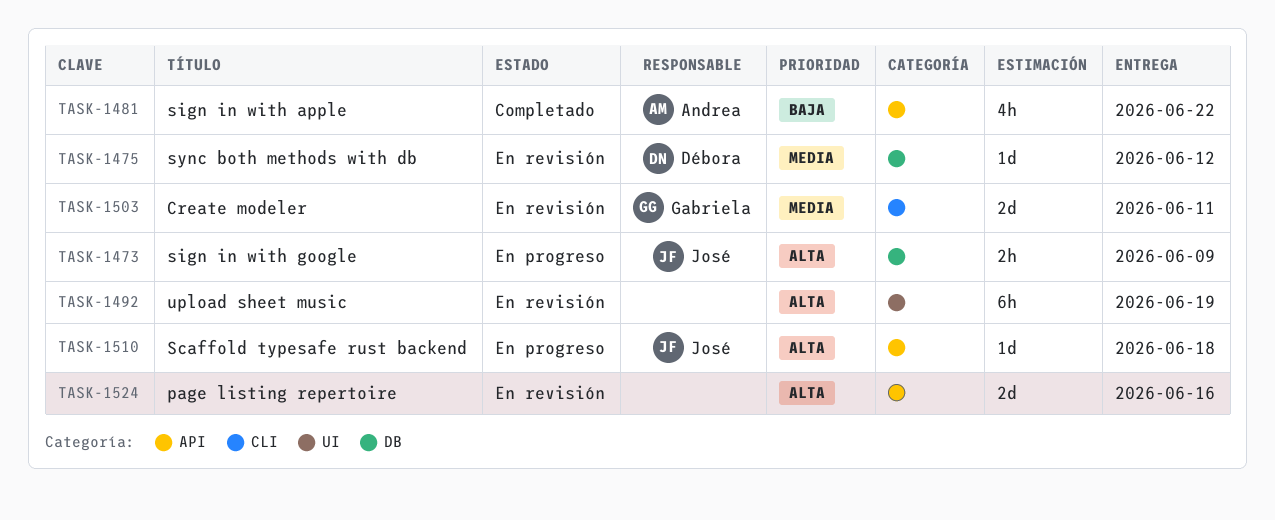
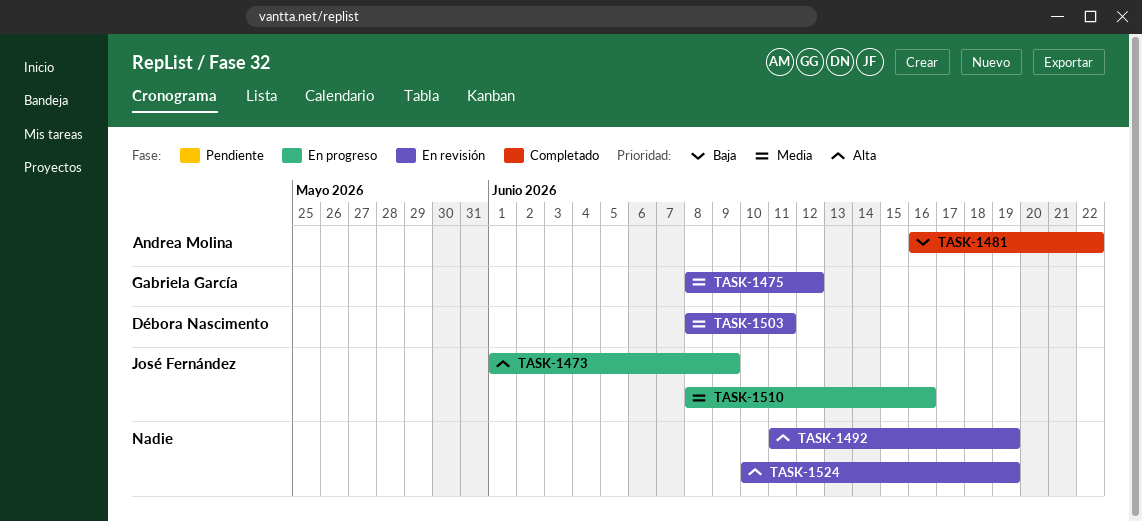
TASK-1475, owner: Débora Nascimento -> Gabriela García
TASK-1503, owner: Gabriela García -> Débora Nascimento
TASK-1510, priority: Alta -> Media
TASK-1510, due: Jun 18 -> Jun 16
TASK-1524, due: Jun 16 -> Jun 19

